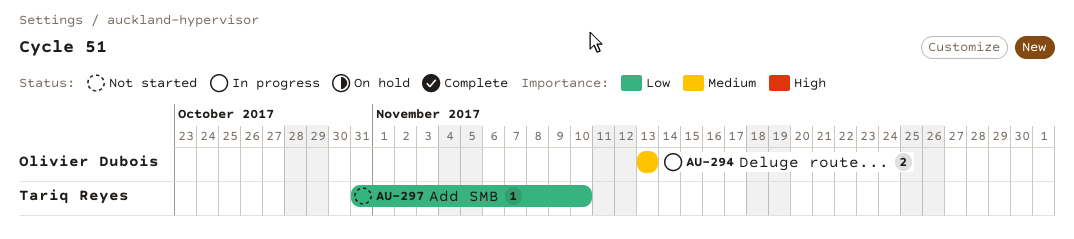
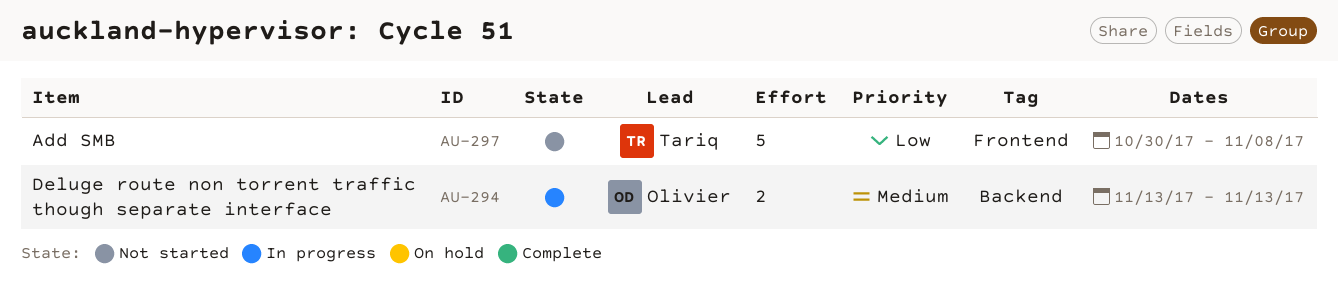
AU-297, estimate: 1 -> 5
AU-297, start: Oct 31 -> Oct 30
AU-297, due: Nov 10 -> Nov 8

